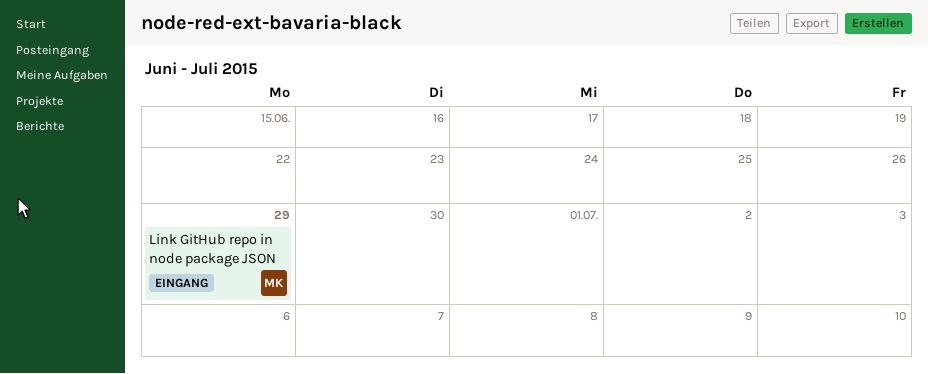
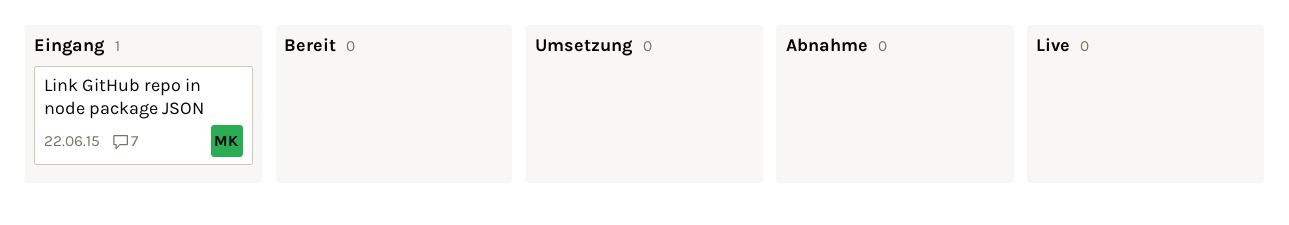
Link GitHub repo in node package JSON, due: Jun 29 -> Jun 22

